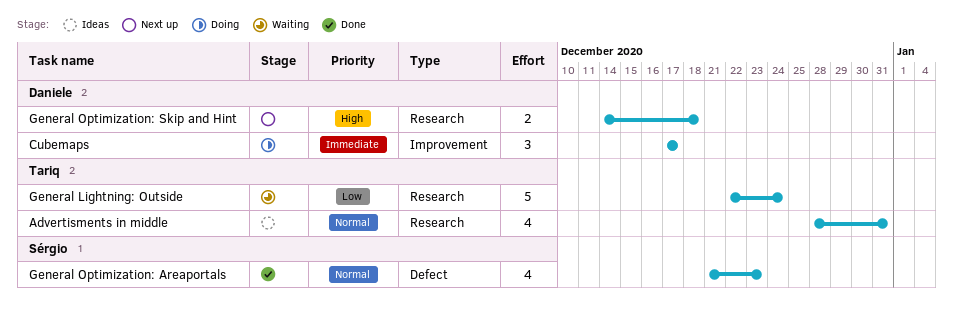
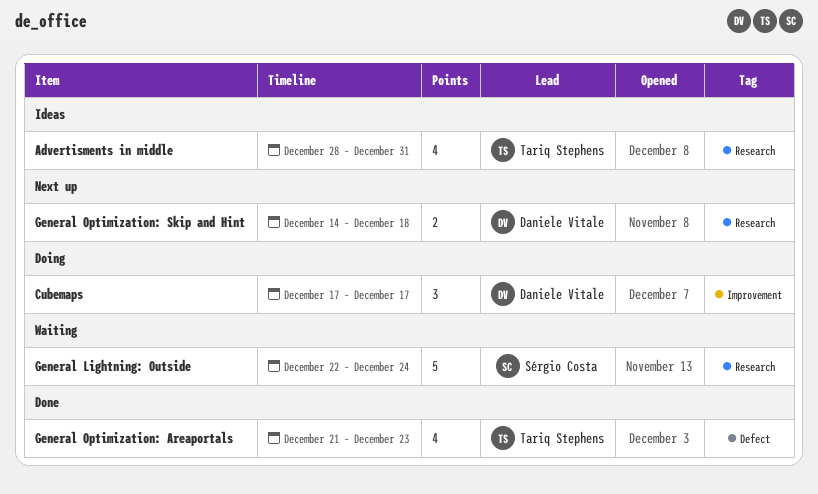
General Lightning: Outside, owner: Tariq Stephens -> Sérgio Costa
General Optimization: Areaportals, owner: Sérgio Costa -> Tariq Stephens

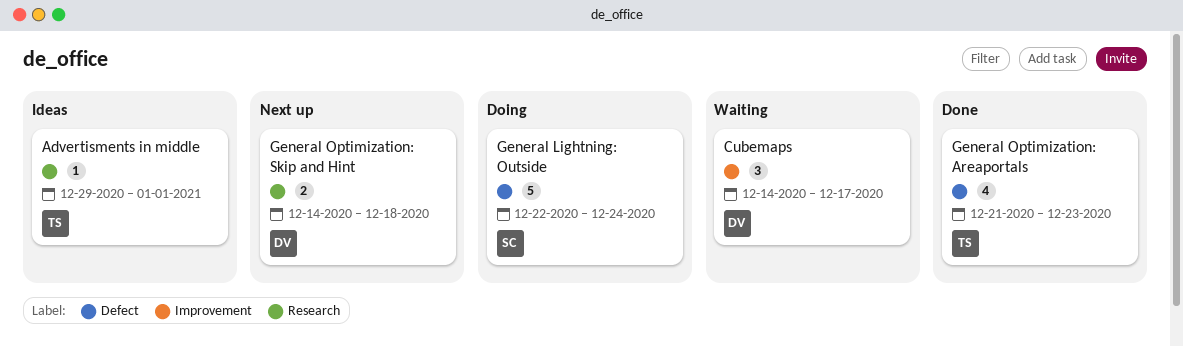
Advertisments in middle, estimate: 4 -> 1
Advertisments in middle, start: Dec 28 -> Dec 29
Advertisments in middle, due: Dec 31 -> Jan 1
Cubemaps, status: Doing -> Waiting
Cubemaps, start: Dec 17 -> Dec 14
General Lightning: Outside, status: Waiting -> Doing
General Lightning: Outside, label: Research -> Defect

